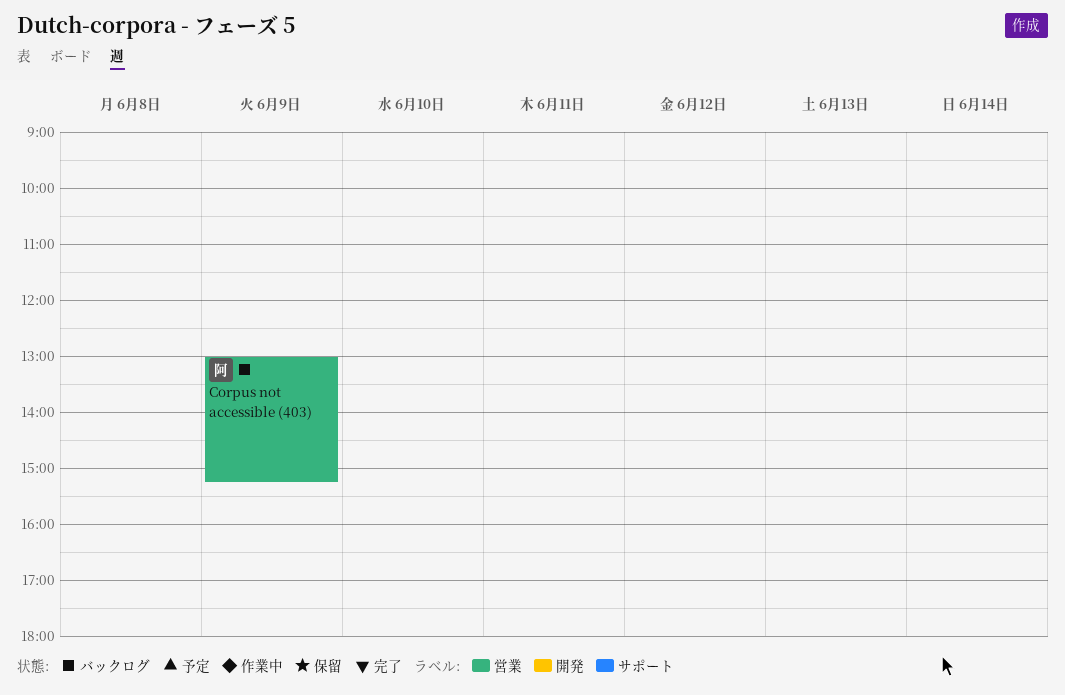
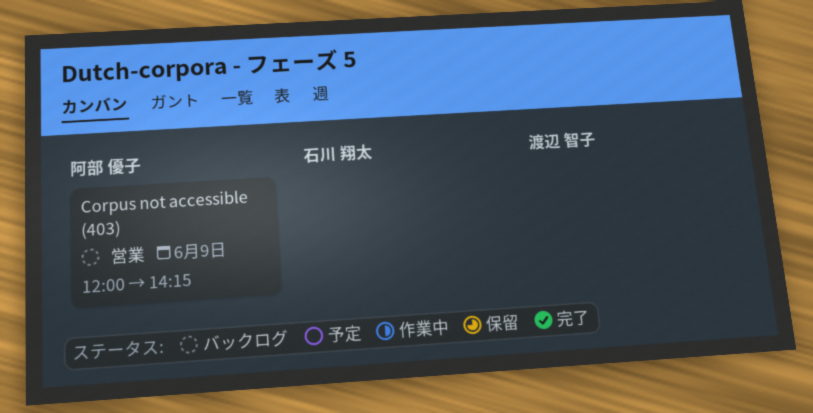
Corpus not accessible (403), begins: 13:00 -> 12:00
Corpus not accessible (403), ends: 15:15 -> 14:15

